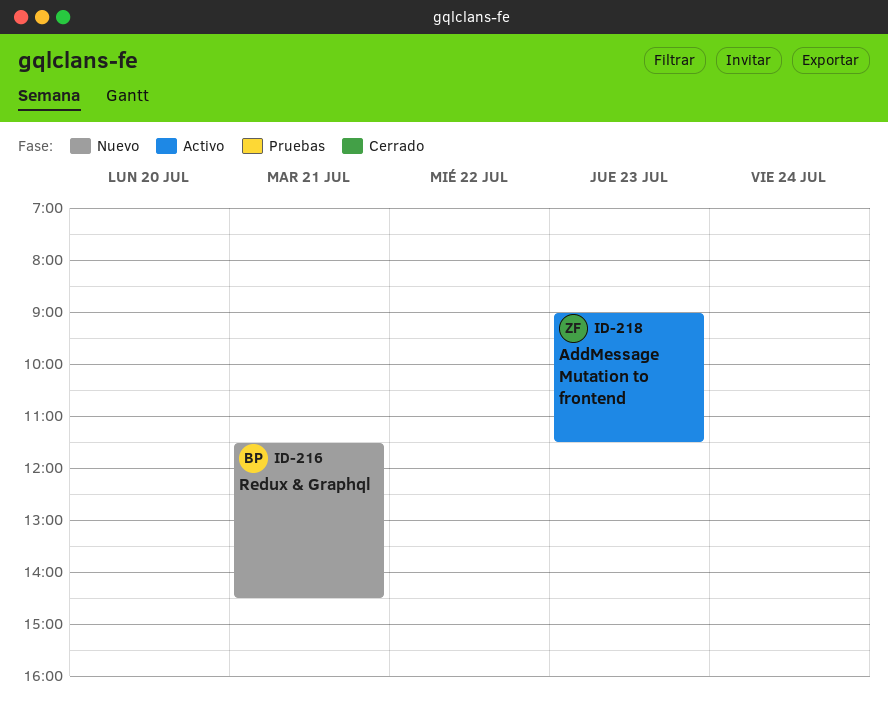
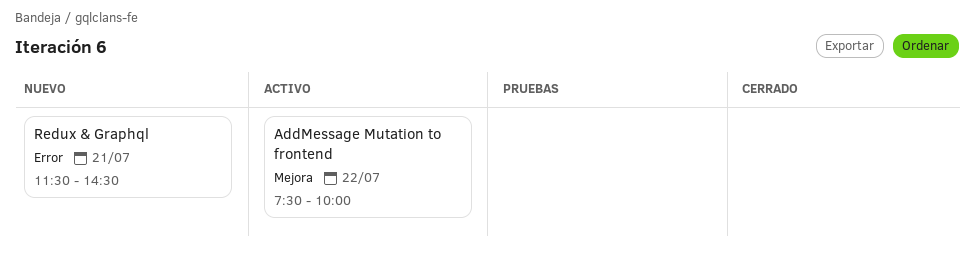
AddMessage Mutation to frontend, day: Jul 23 -> Jul 22
AddMessage Mutation to frontend, begins: 09:00 -> 07:30
AddMessage Mutation to frontend, ends: 11:30 -> 10:00

